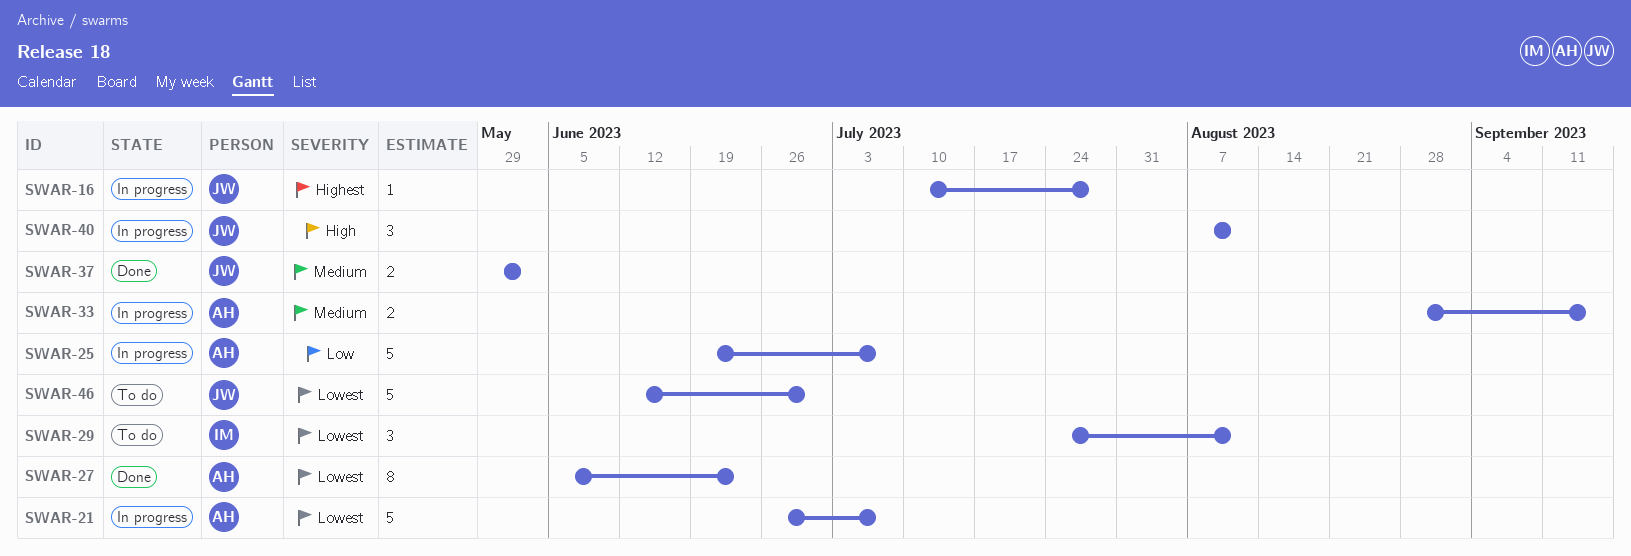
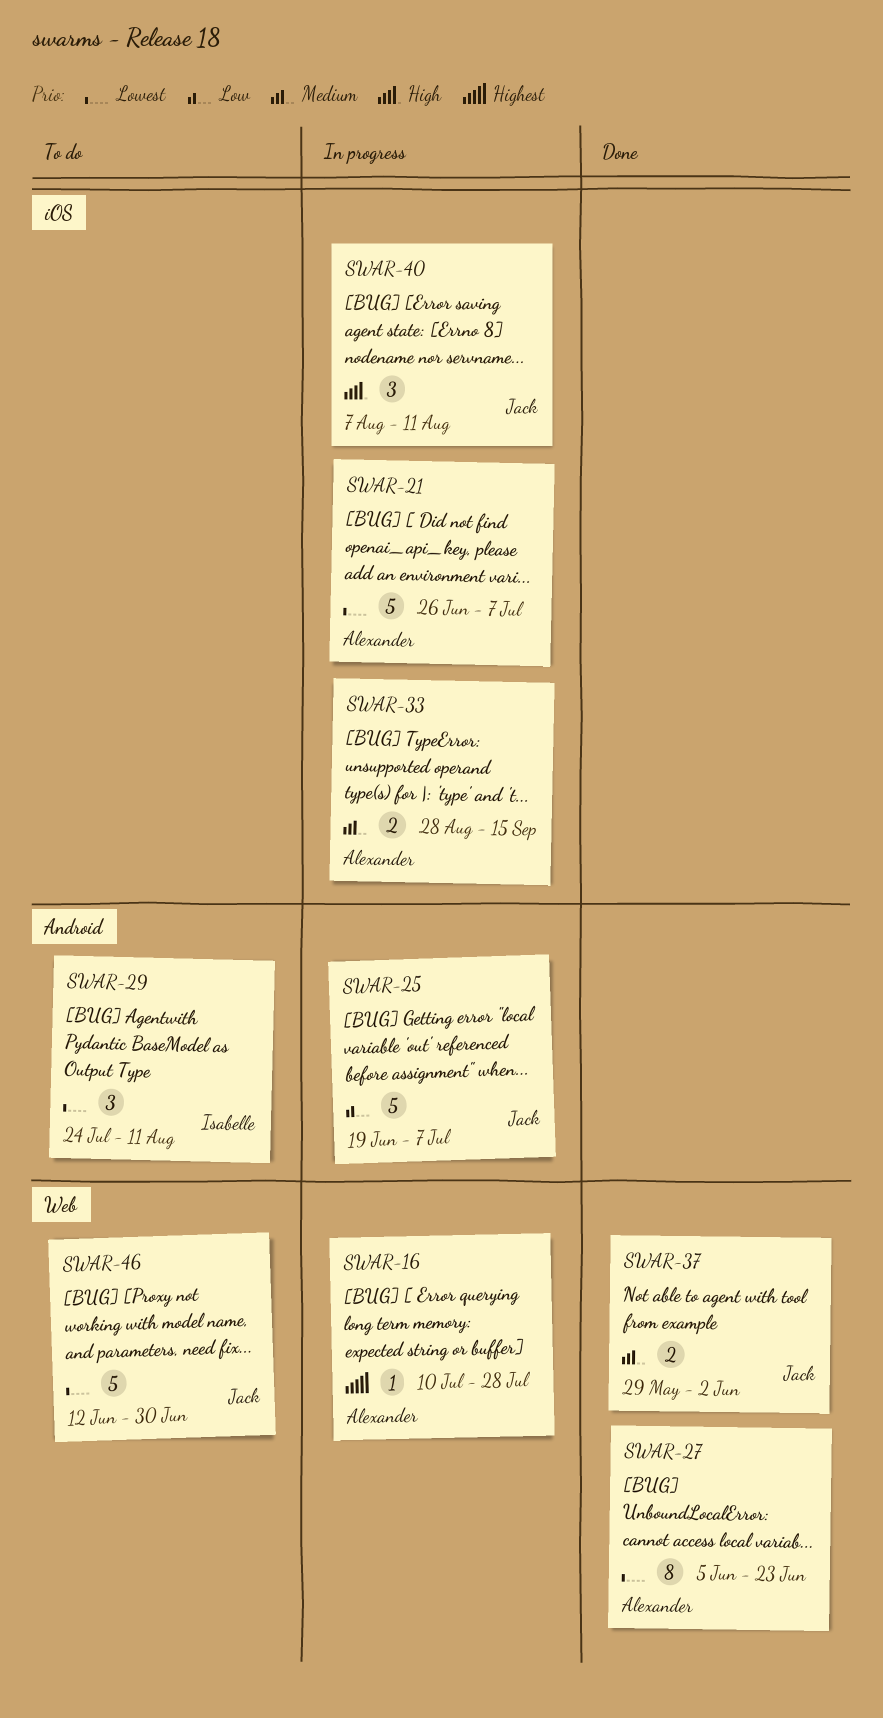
SWAR-16, owner: Jack -> Alexander
SWAR-25, owner: Alexander -> Jack

